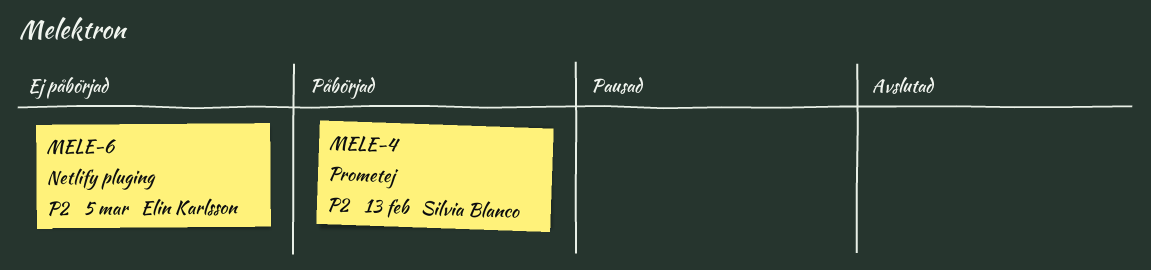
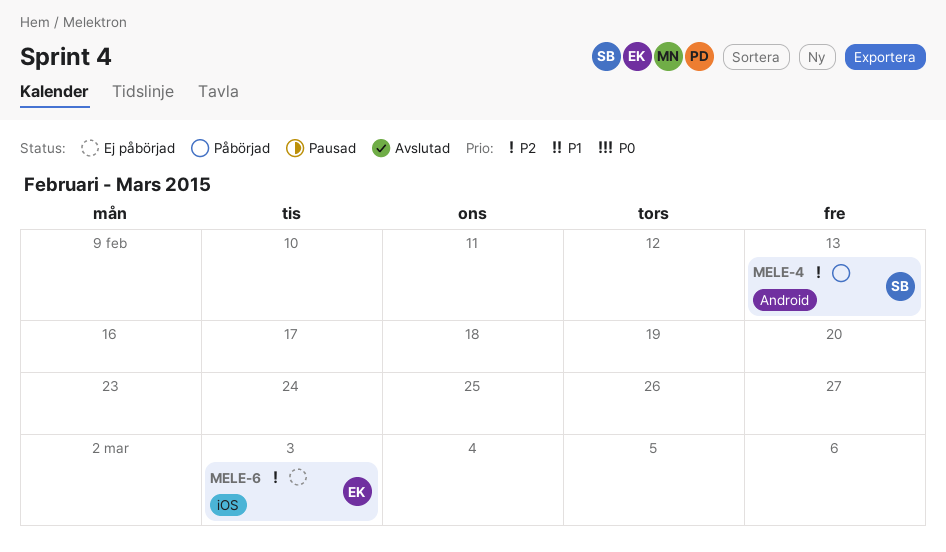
MELE-6, due: Mar 5 -> Mar 3

